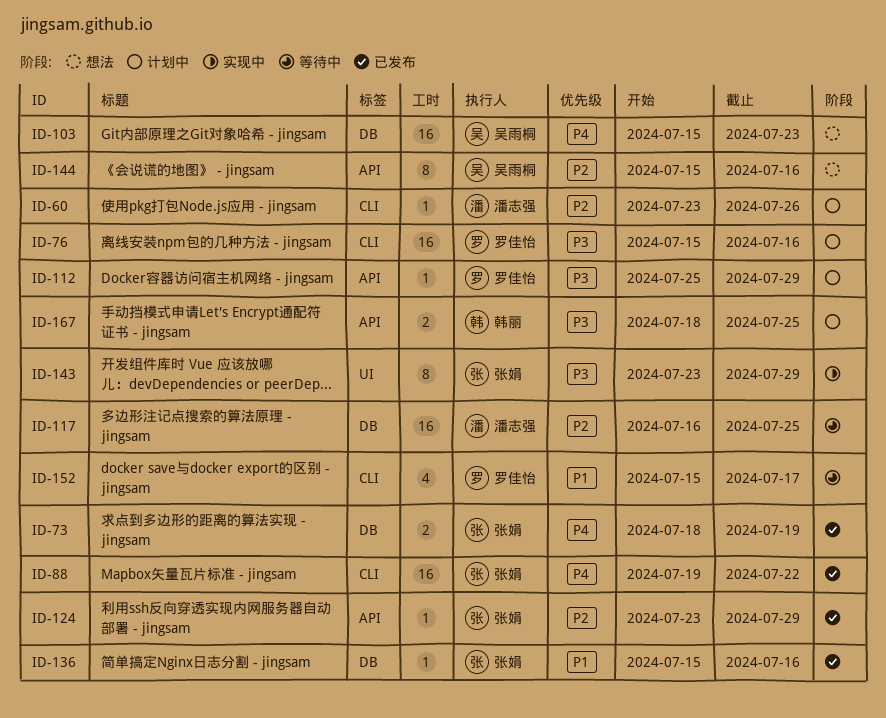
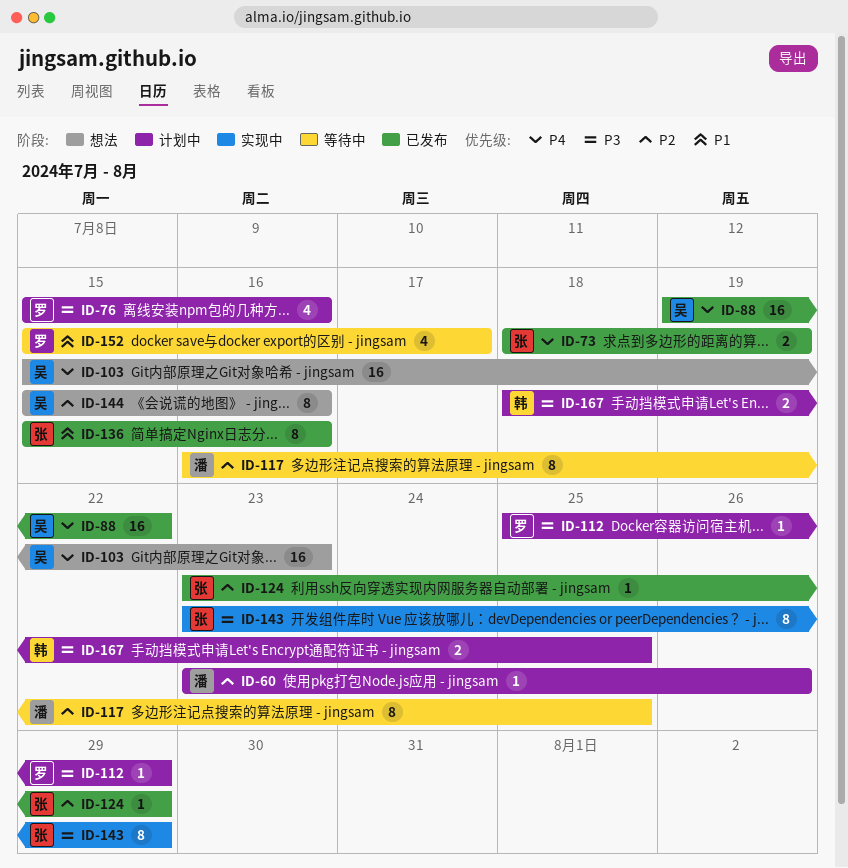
ID-76, estimate: 16 -> 4
ID-88, owner: 张娟 -> 吴雨桐
ID-117, estimate: 16 -> 8
ID-136, estimate: 1 -> 8

